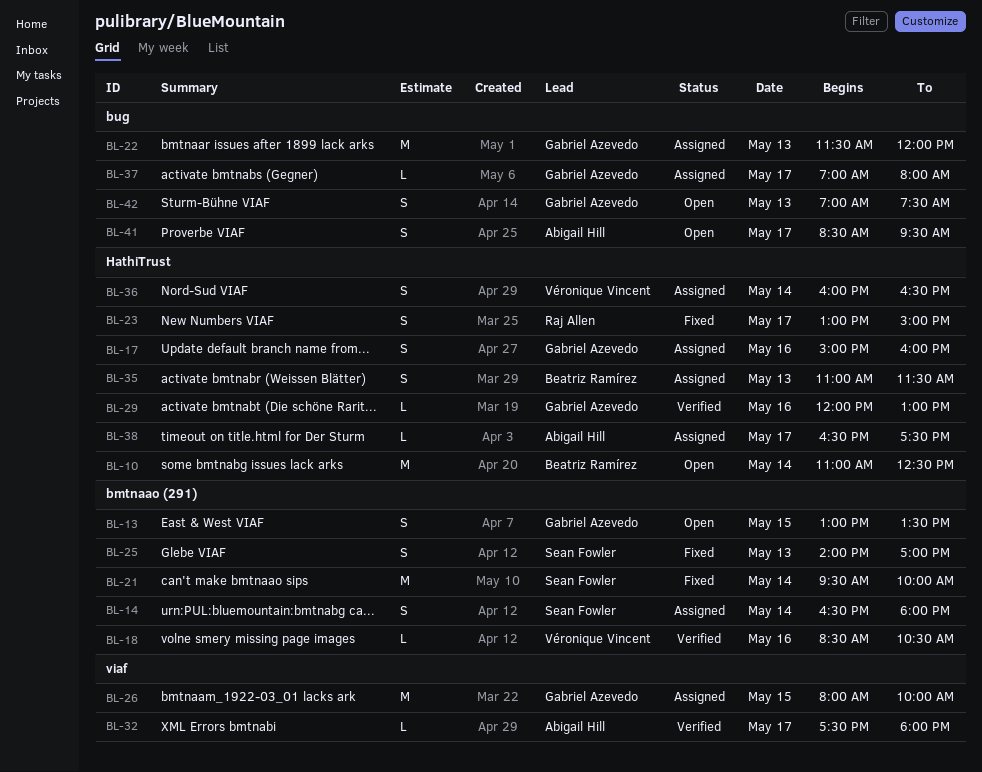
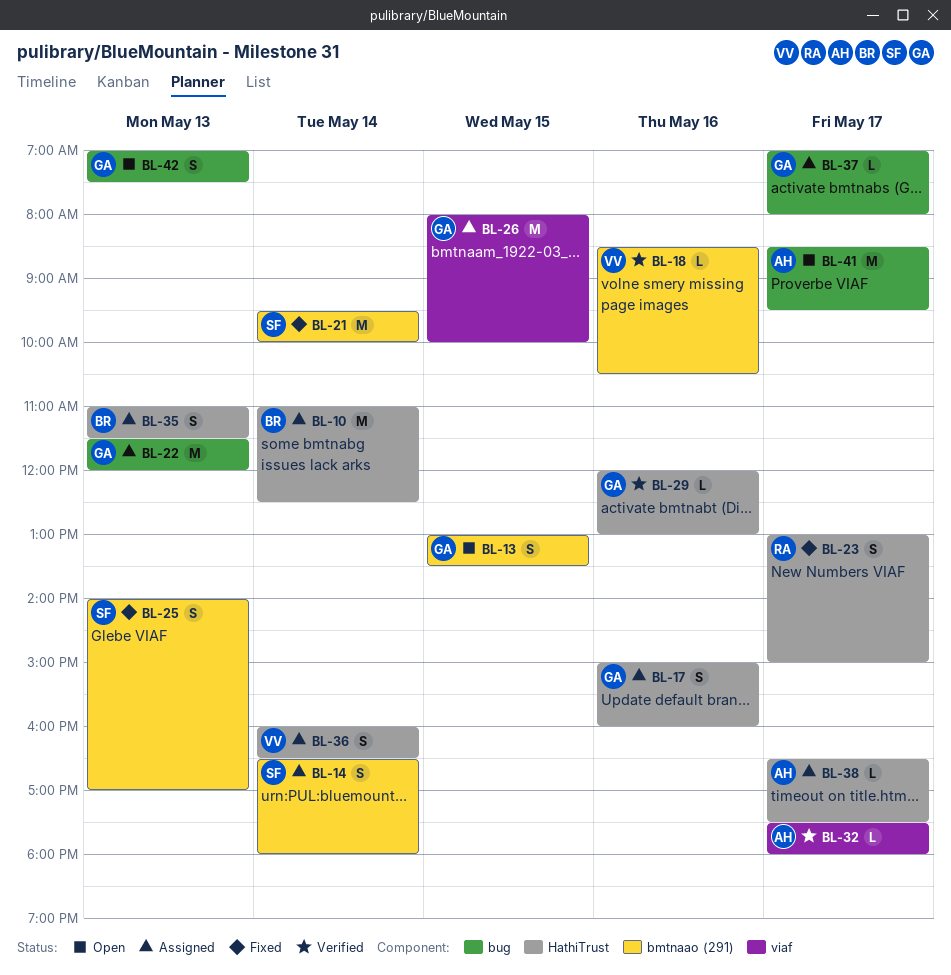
BL-10, status: Open -> Assigned
BL-41, estimate: S -> M

